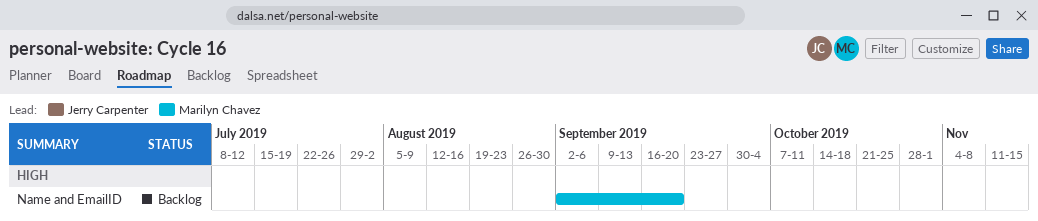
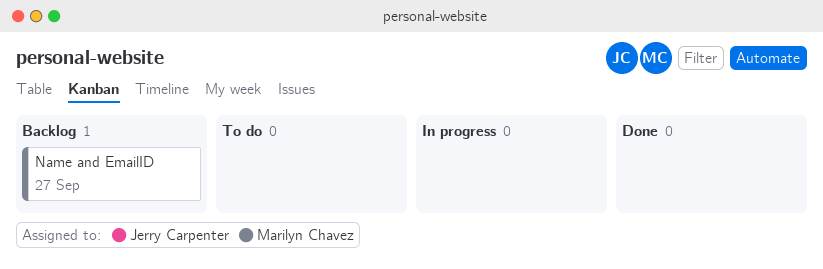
Name and EmailID, due: Sep 20 -> Sep 27

